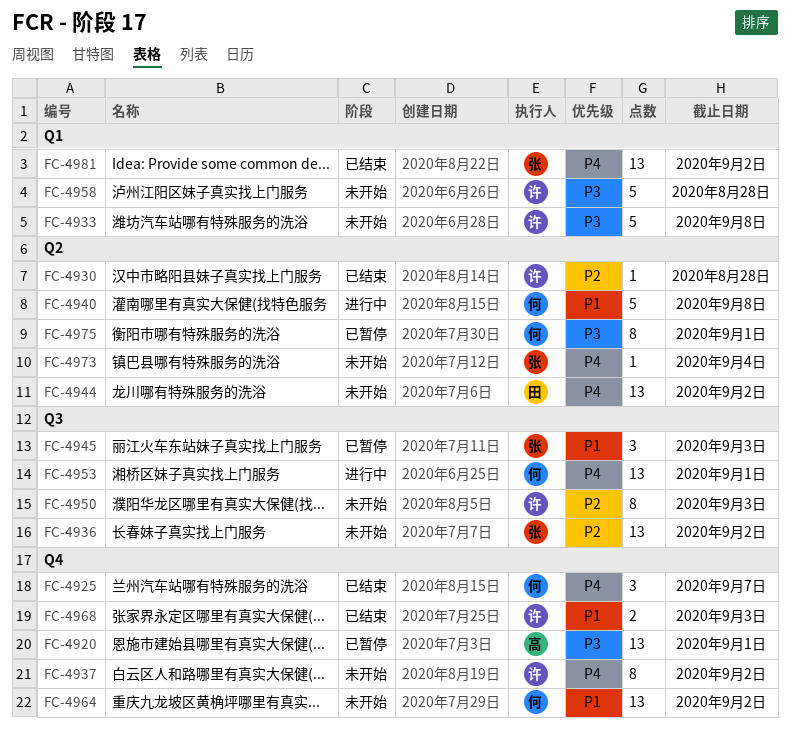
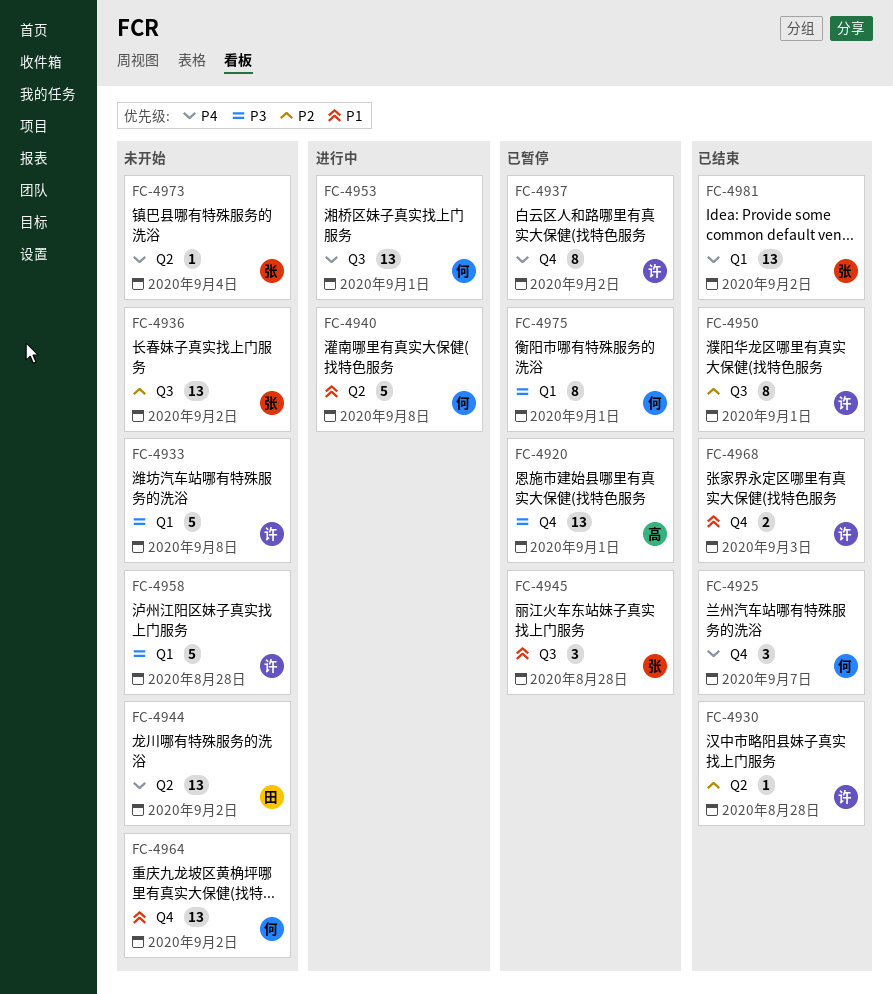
FC-4937, status: 未开始 -> 已暂停
FC-4945, due: Sep 3 -> Aug 28
FC-4950, status: 未开始 -> 已结束
FC-4950, due: Sep 3 -> Sep 1
FC-4975, label: Q2 -> Q1

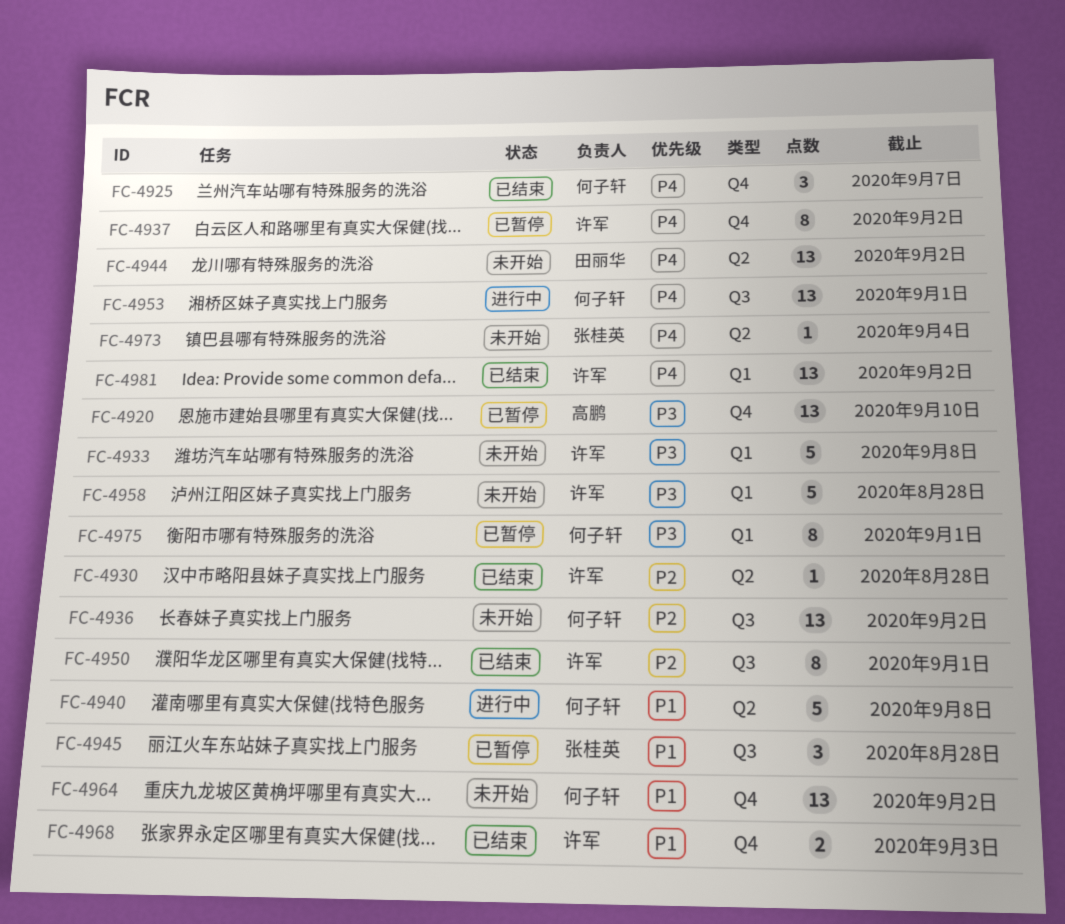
FC-4920, due: Sep 1 -> Sep 10
FC-4936, owner: 张桂英 -> 何子轩
FC-4981, owner: 张桂英 -> 许军

